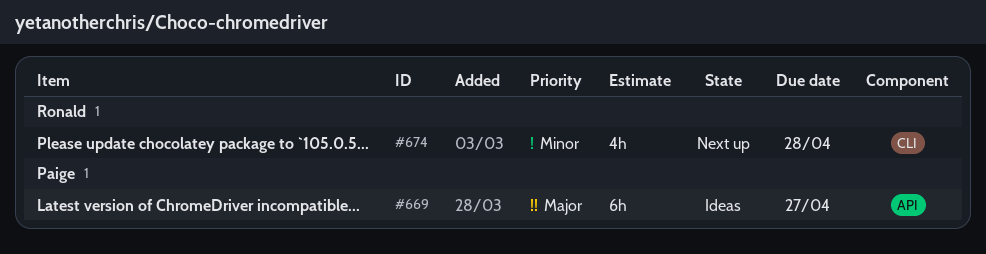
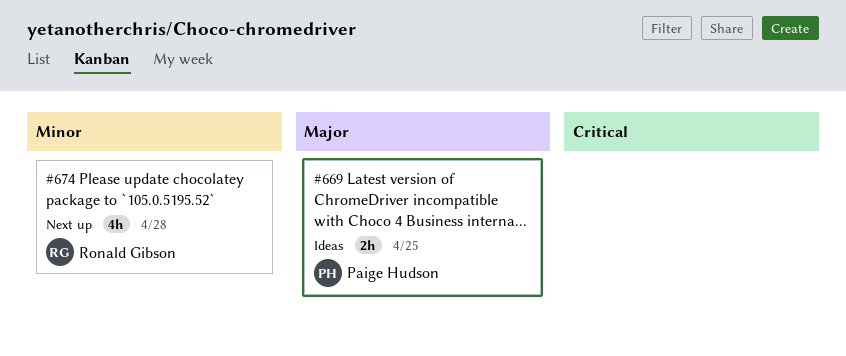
#669, estimate: 6h -> 2h
#669, due: Apr 27 -> Apr 25

